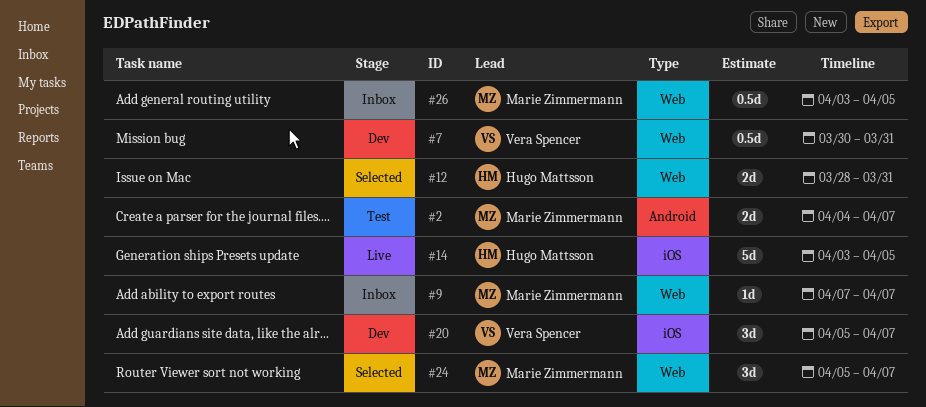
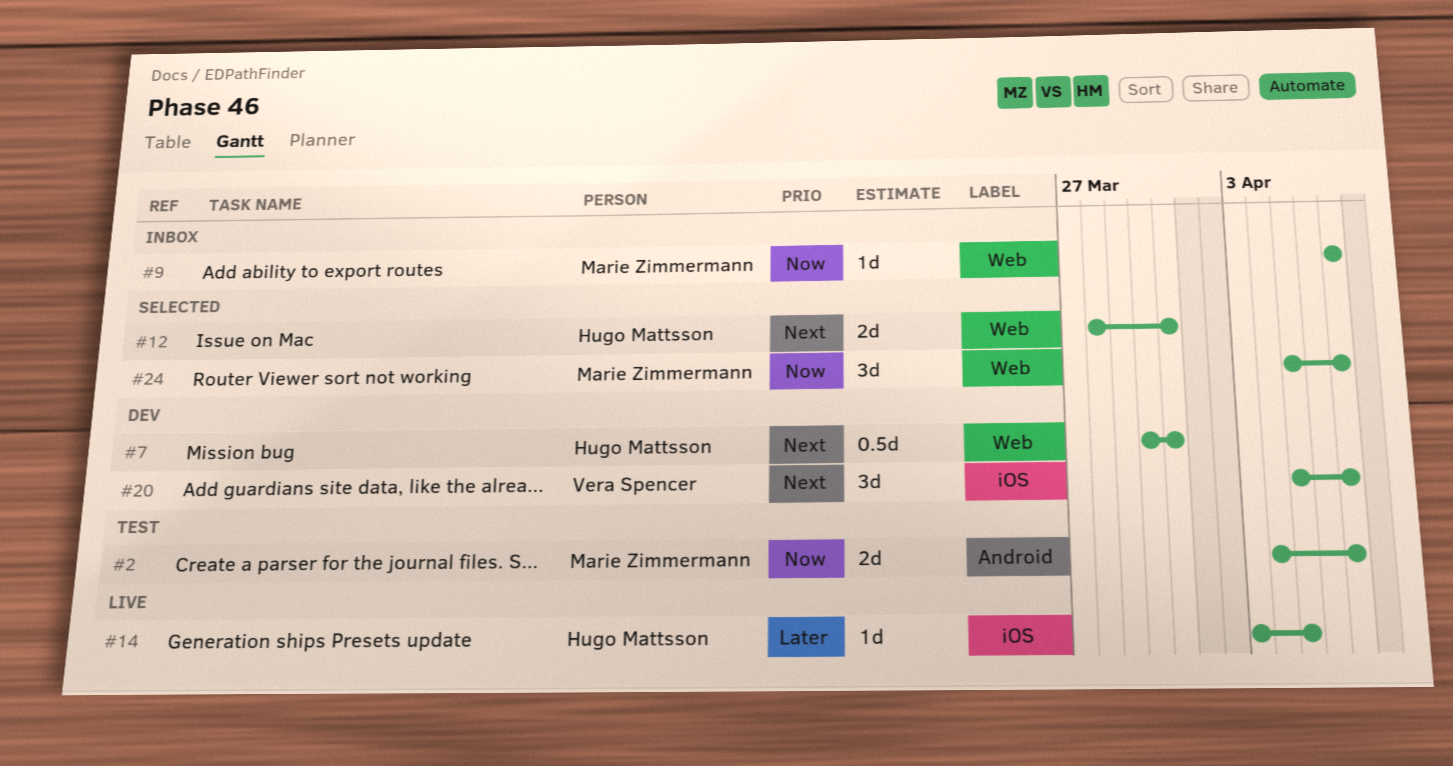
#7, owner: Vera Spencer -> Hugo Mattsson
#14, estimate: 5d -> 1d
#26: present -> none

